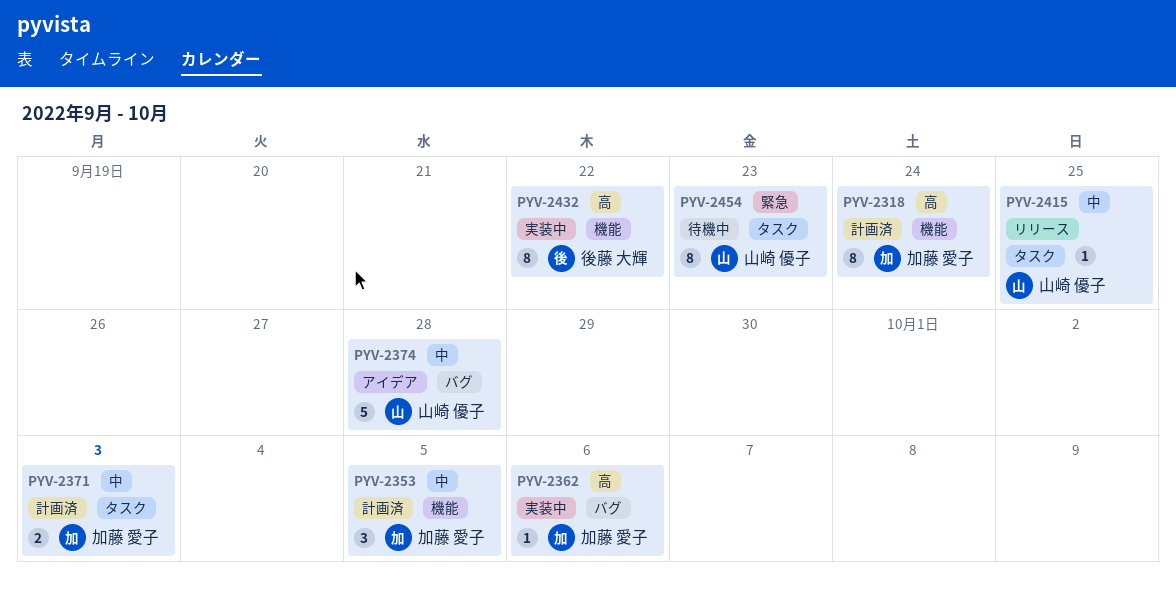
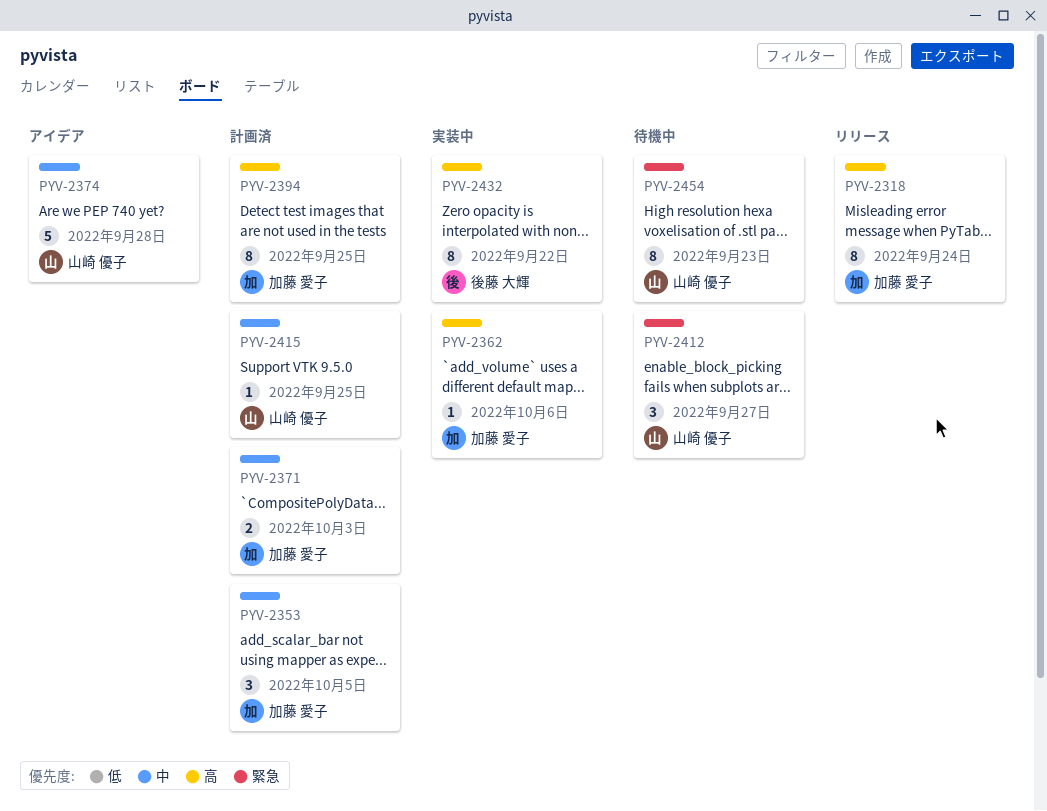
PYV-2318, status: 計画済 -> リリース
PYV-2394: none -> present
PYV-2412: none -> present
PYV-2415, status: リリース -> 計画済

